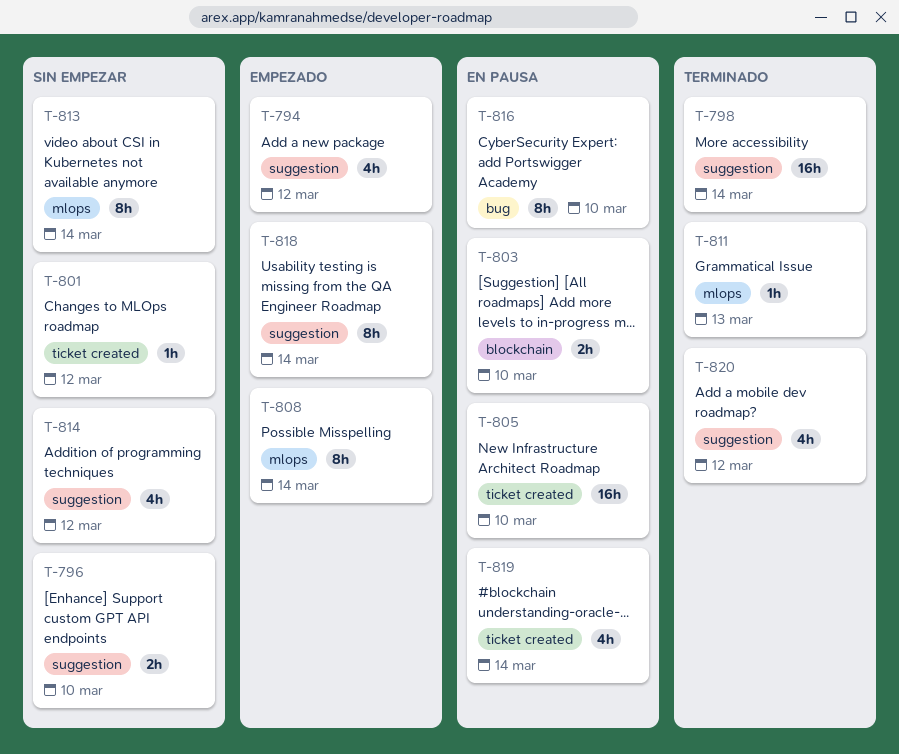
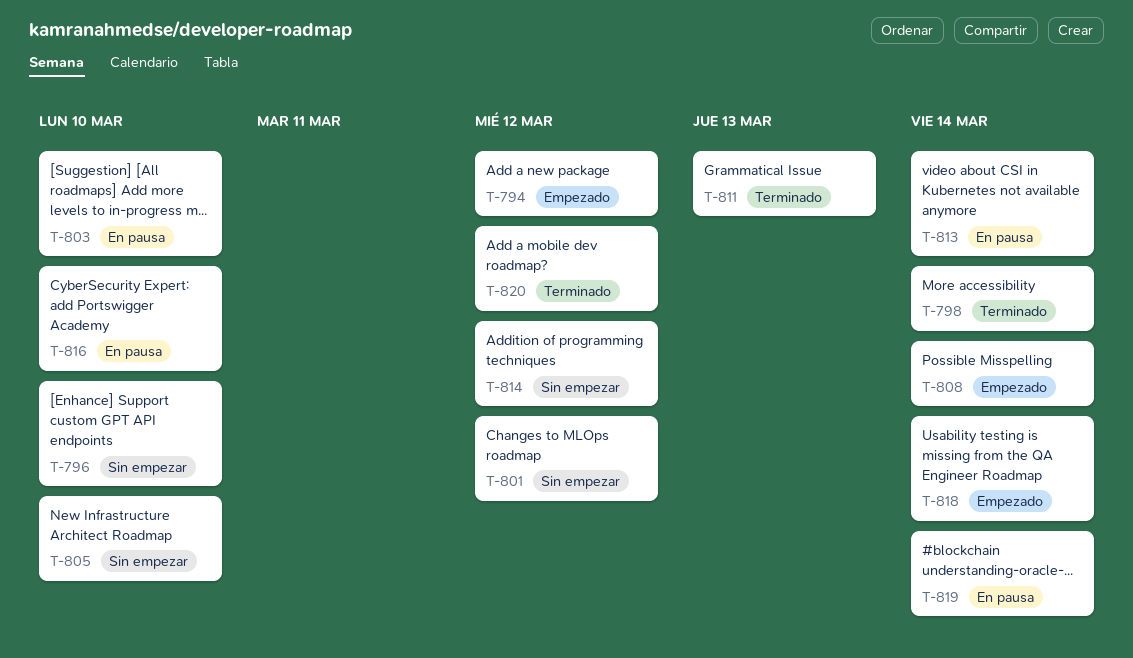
T-805, status: En pausa -> Sin empezar
T-813, status: Sin empezar -> En pausa

